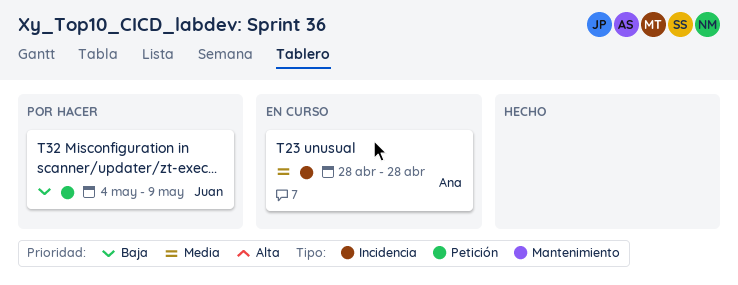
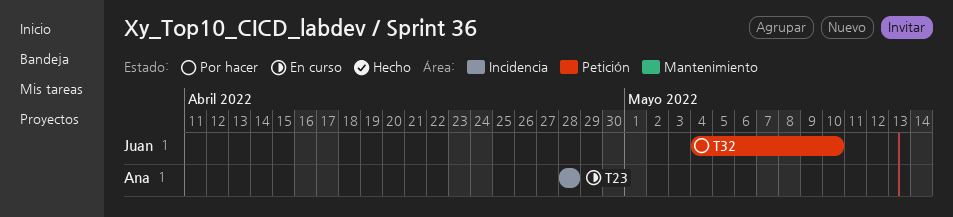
T32, due: May 9 -> May 10

